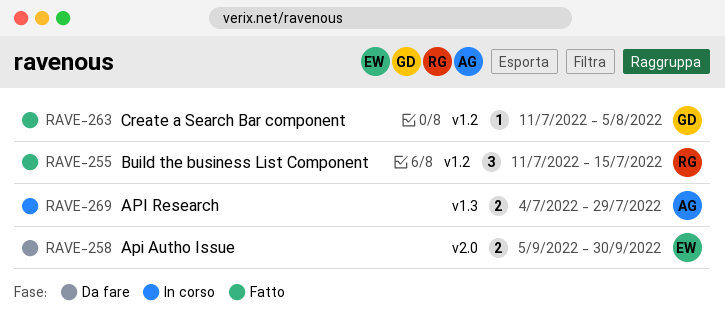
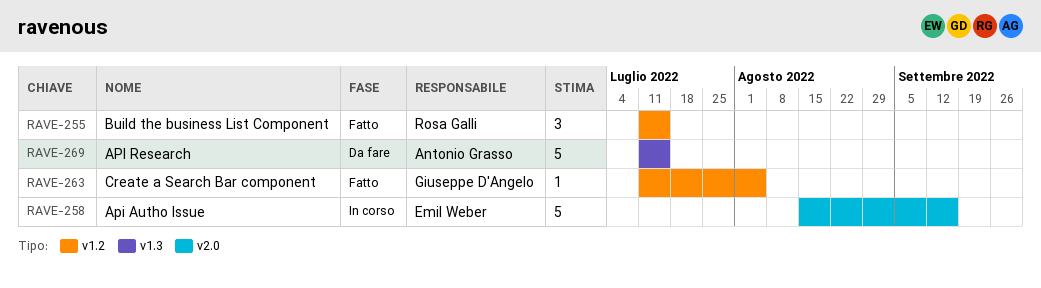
RAVE-258, status: Da fare -> In corso
RAVE-258, estimate: 2 -> 5
RAVE-258, start: Sep 5 -> Aug 15
RAVE-258, due: Sep 30 -> Sep 16
RAVE-269, status: In corso -> Da fare
RAVE-269, estimate: 2 -> 5
RAVE-269, start: Jul 4 -> Jul 11
RAVE-269, due: Jul 29 -> Jul 15

